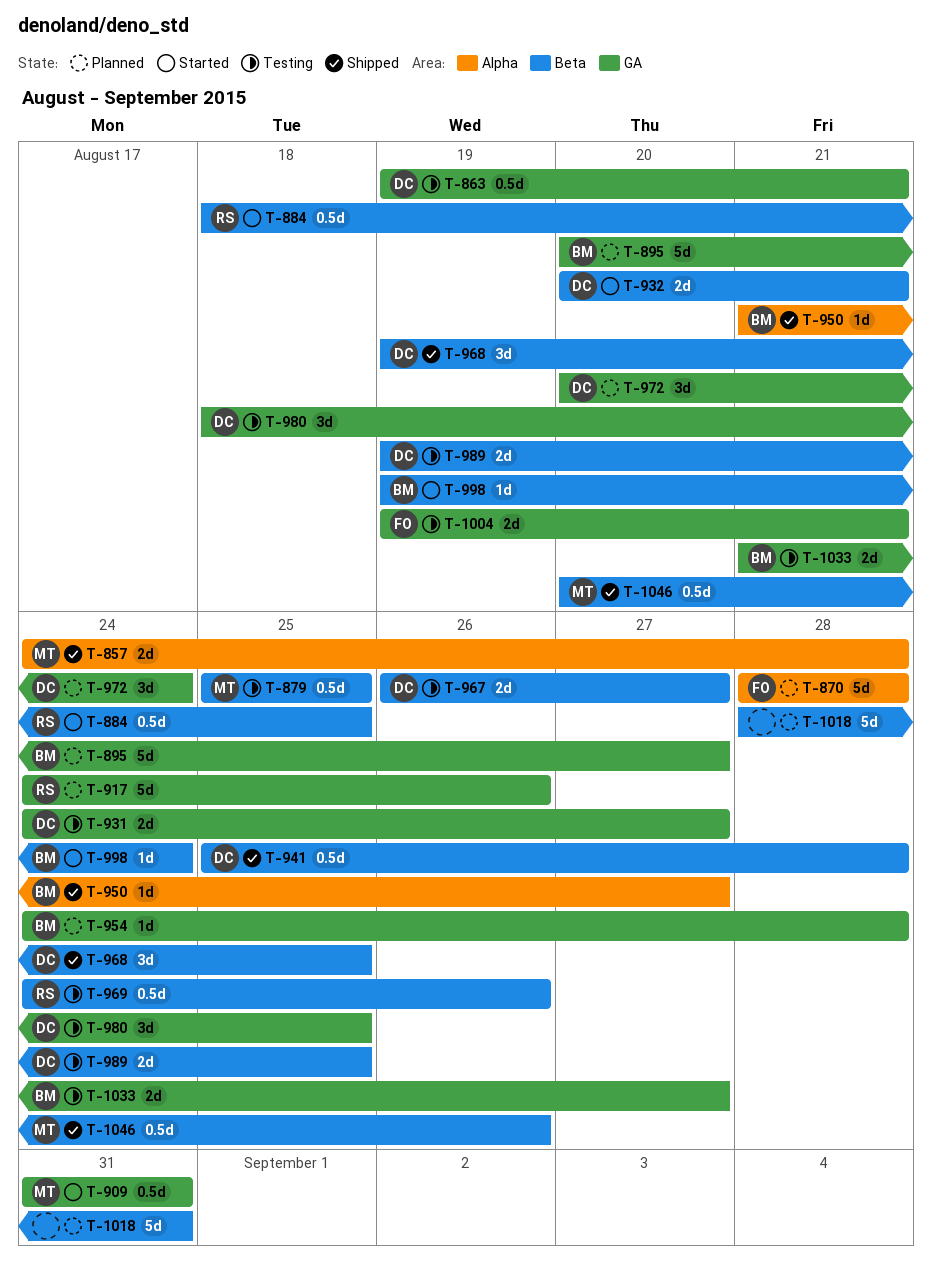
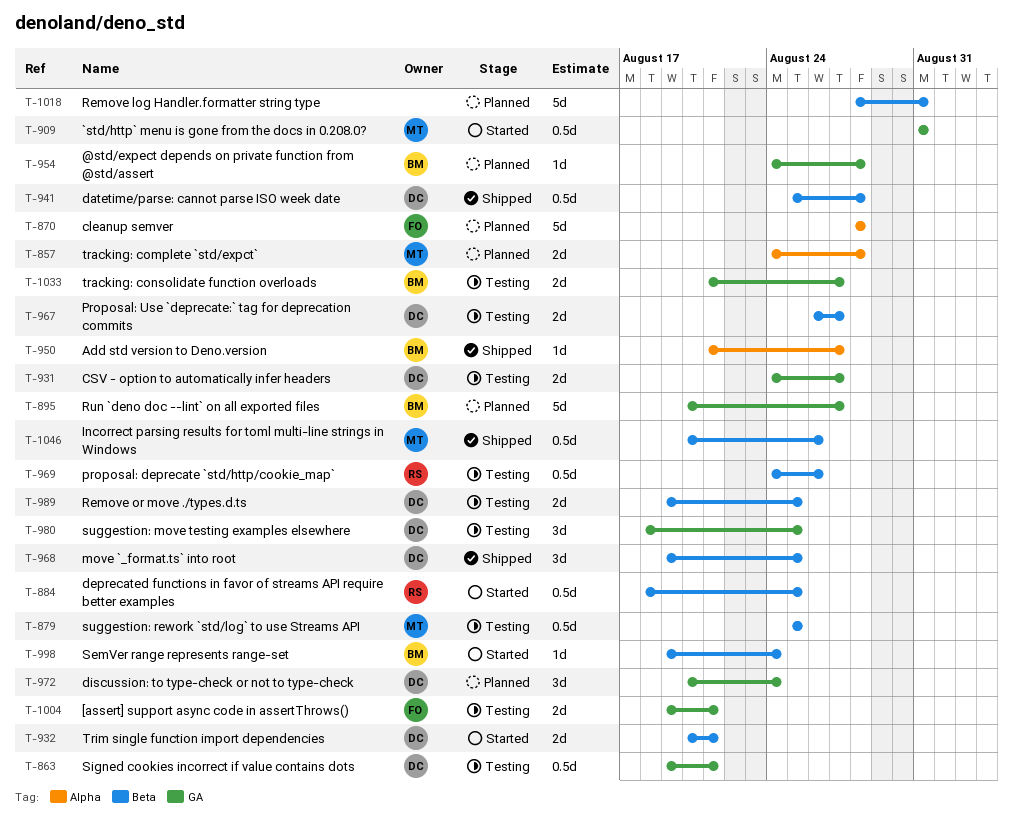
T-857, status: Shipped -> Planned
T-917: present -> none

